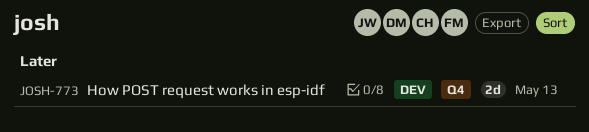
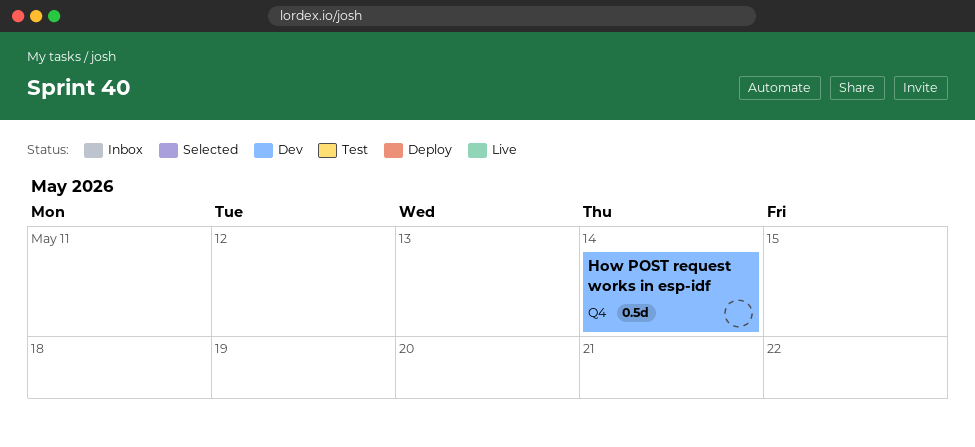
How POST request works in esp-idf, estimate: 2d -> 0.5d
How POST request works in esp-idf, due: May 13 -> May 14

